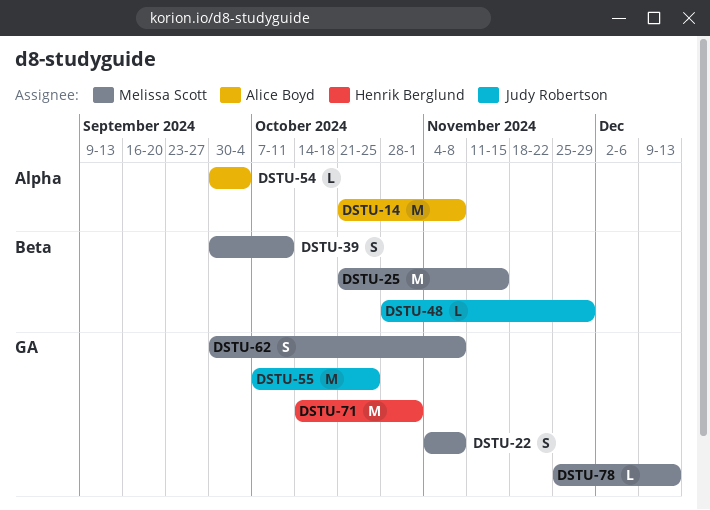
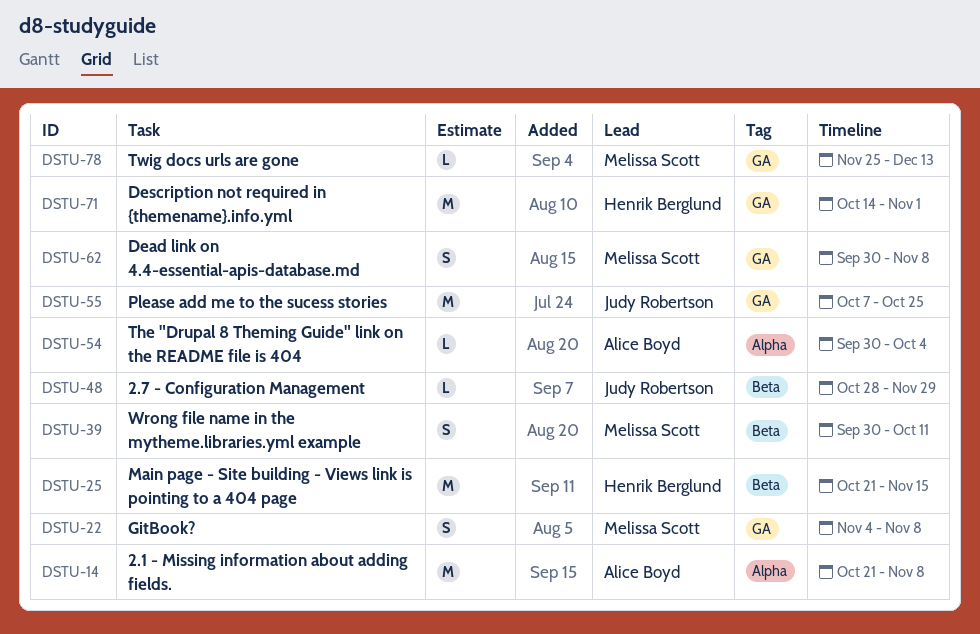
DSTU-25, owner: Melissa Scott -> Henrik Berglund

